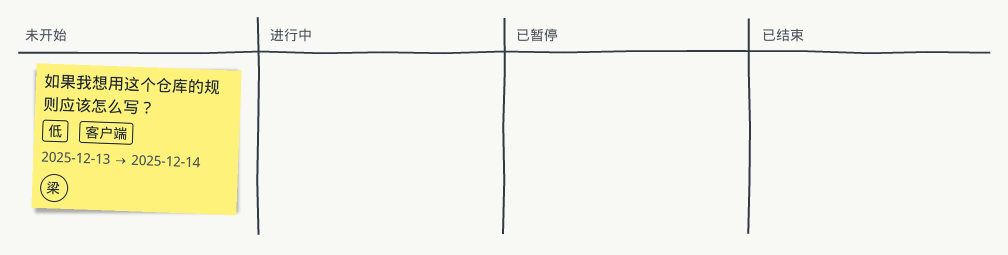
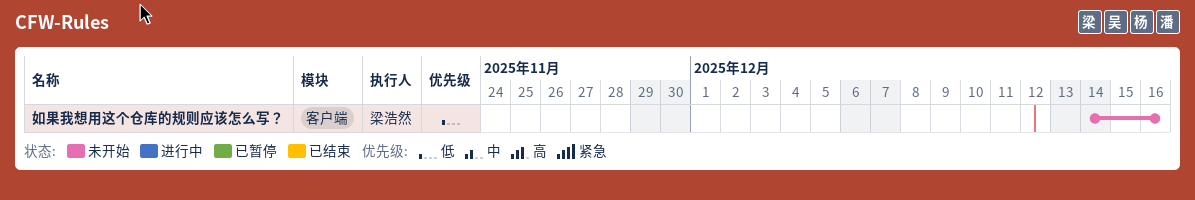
如果我想用这个仓库的规则应该怎么写？, start: Dec 13 -> Dec 14
如果我想用这个仓库的规则应该怎么写？, due: Dec 14 -> Dec 16

